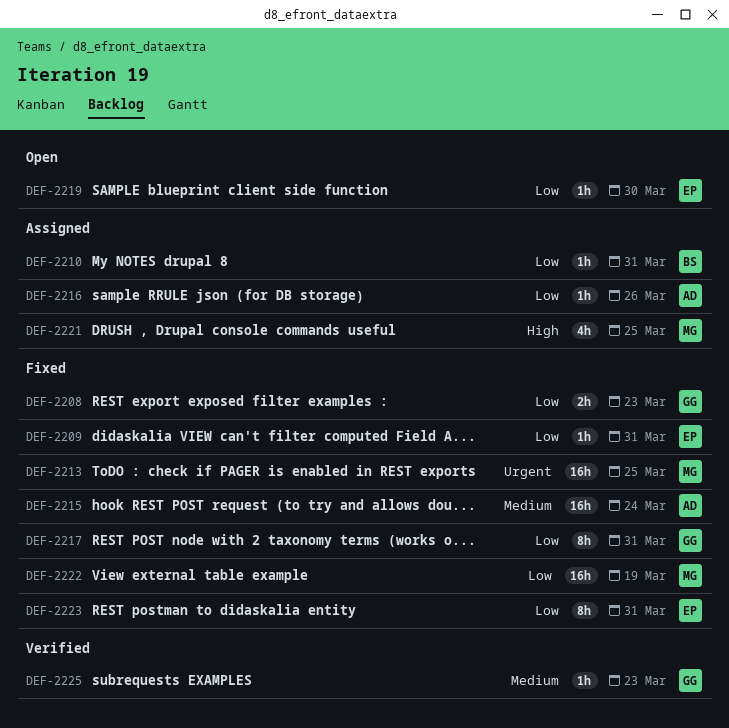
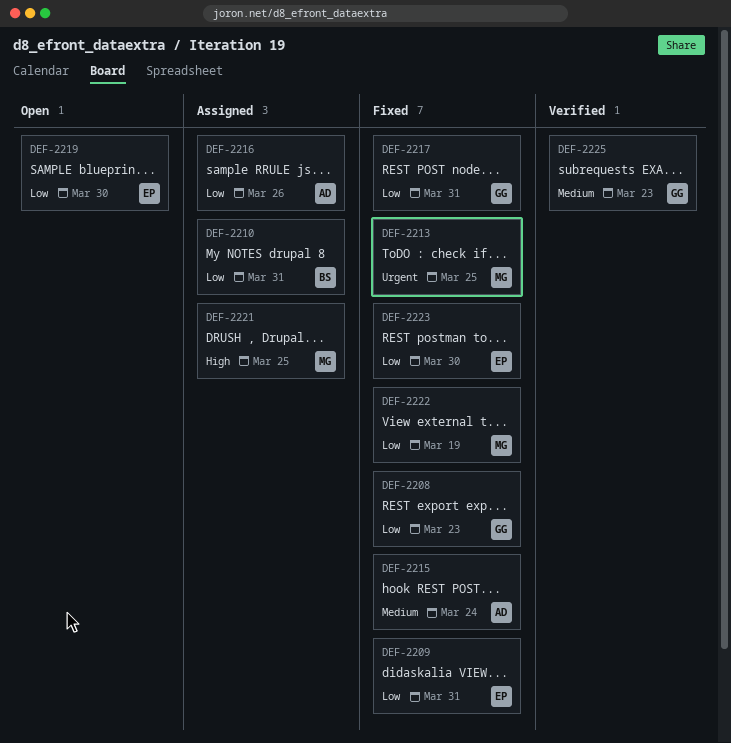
DEF-2223, due: Mar 31 -> Mar 30

